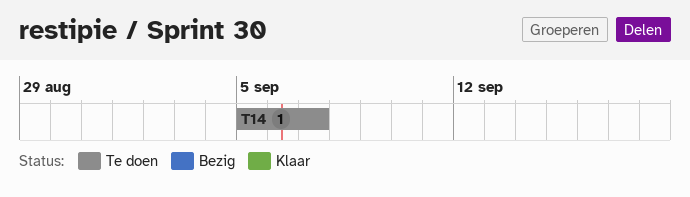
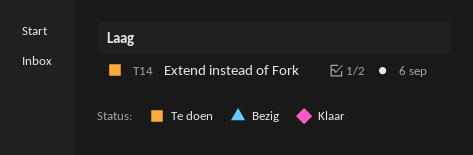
T14, due: Sep 7 -> Sep 6

